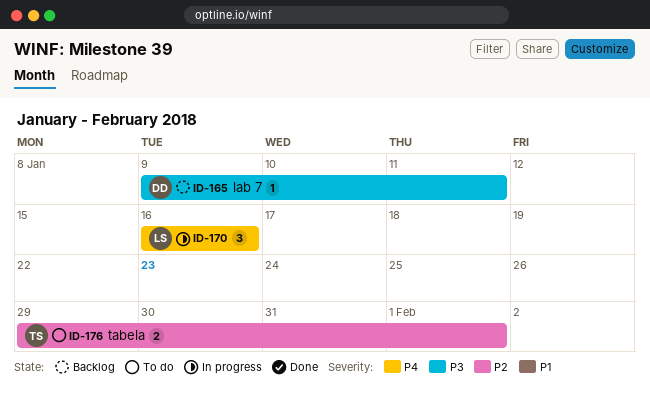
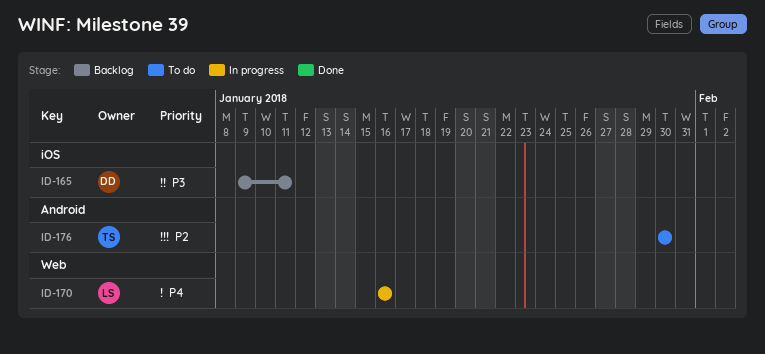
ID-176, start: Jan 29 -> Jan 30
ID-176, due: Feb 1 -> Jan 30

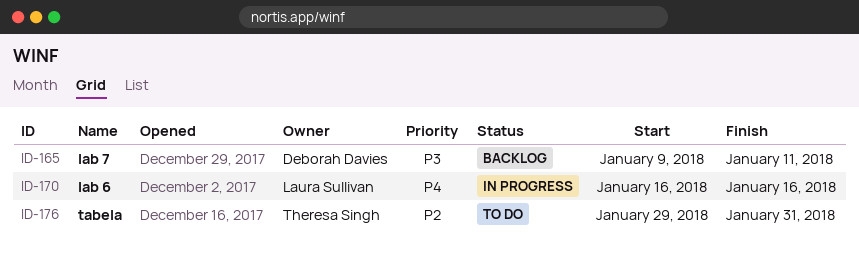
ID-176, start: Jan 30 -> Jan 29
ID-176, due: Jan 30 -> Jan 31

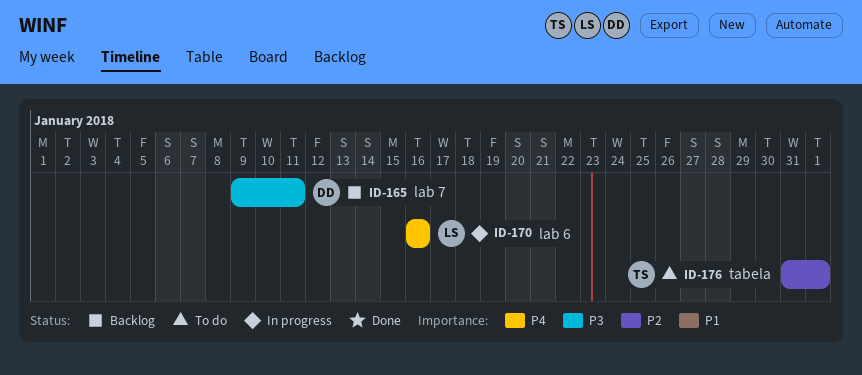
ID-176, start: Jan 29 -> Jan 31
ID-176, due: Jan 31 -> Feb 1

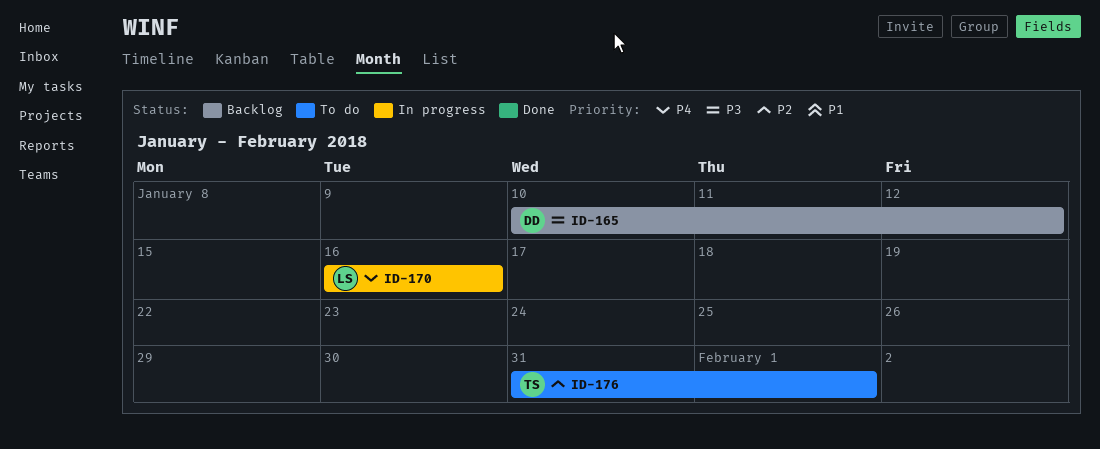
ID-165, start: Jan 9 -> Jan 10
ID-165, due: Jan 11 -> Jan 12

